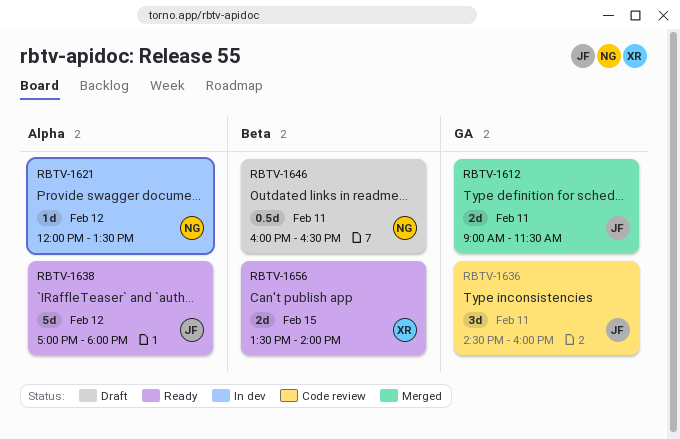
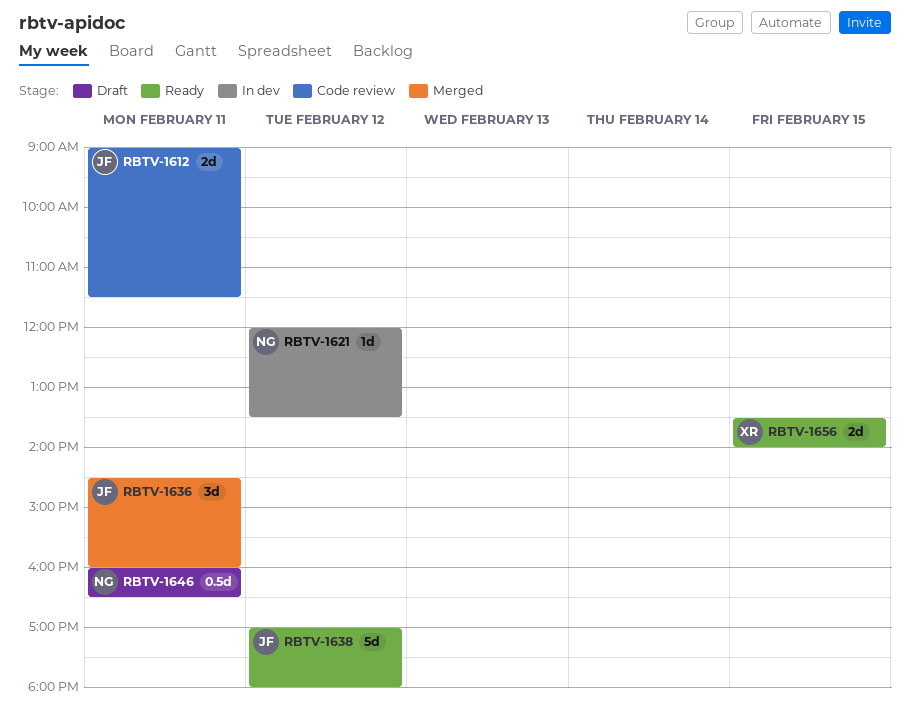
RBTV-1612, status: Merged -> Code review
RBTV-1636, status: Code review -> Merged

